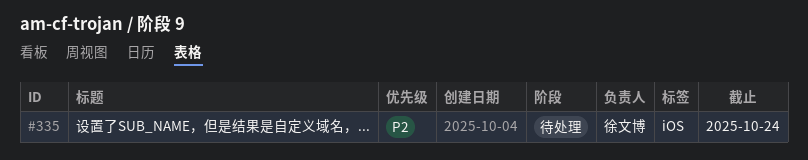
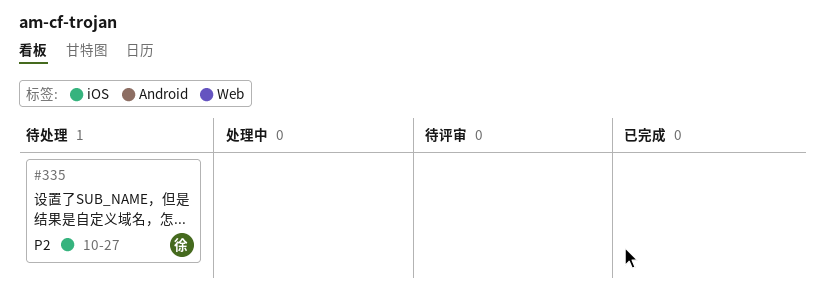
#335, due: Oct 24 -> Oct 27

